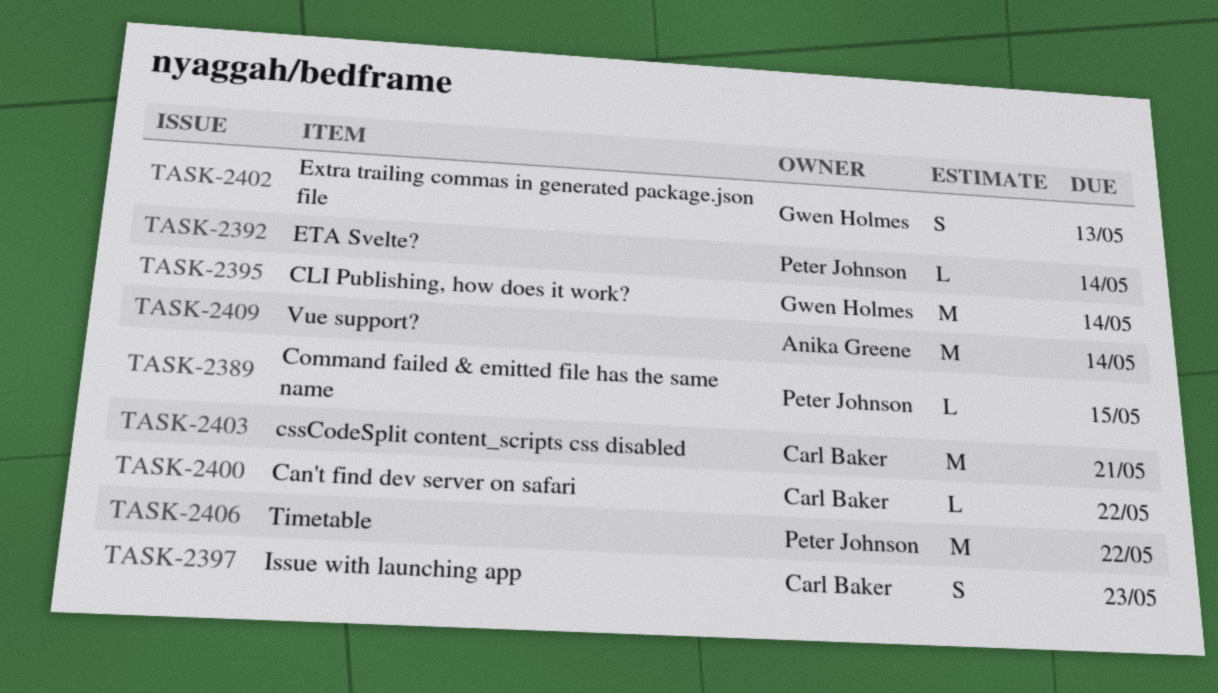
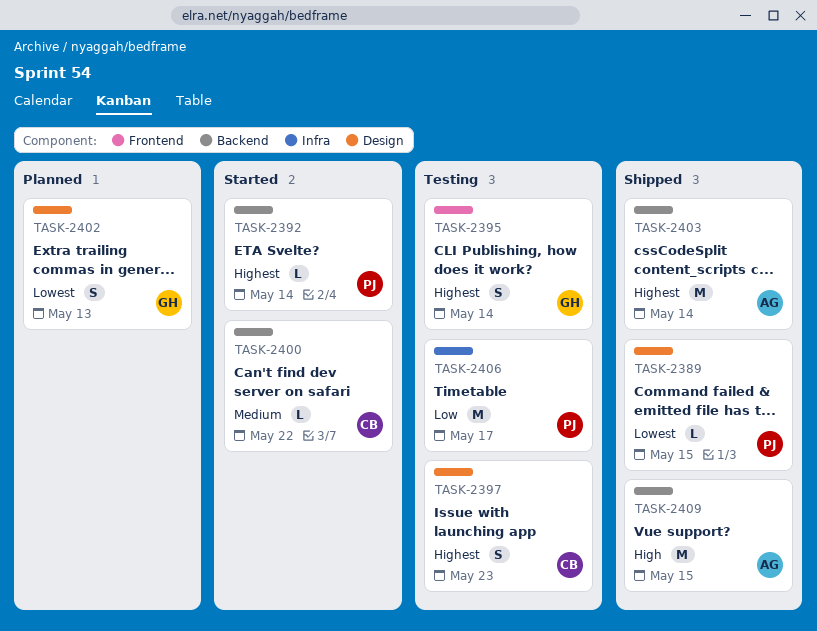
TASK-2395, estimate: M -> S
TASK-2403, owner: Carl Baker -> Anika Greene
TASK-2403, due: May 21 -> May 14
TASK-2406, due: May 22 -> May 17
TASK-2409, due: May 14 -> May 15

